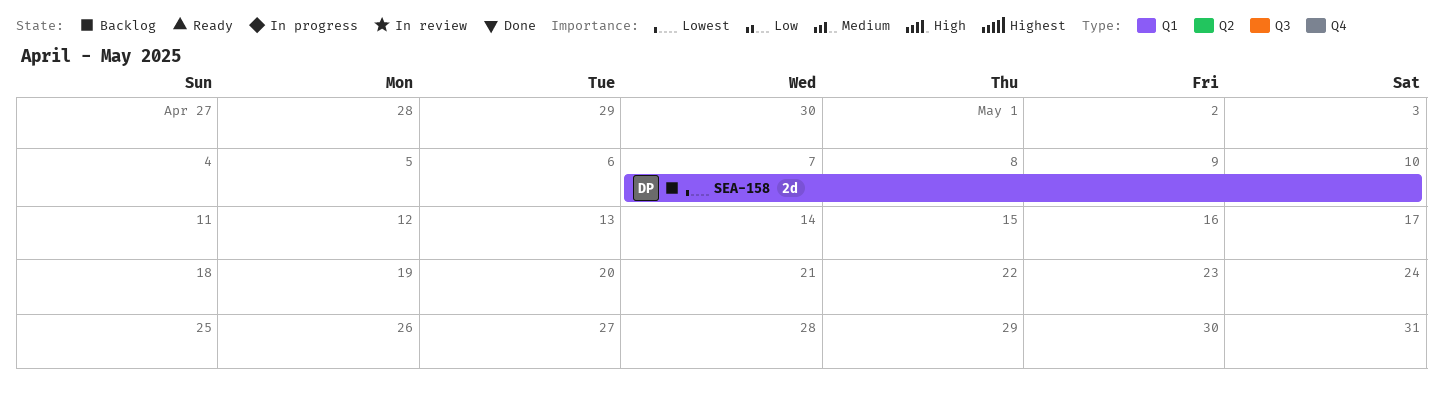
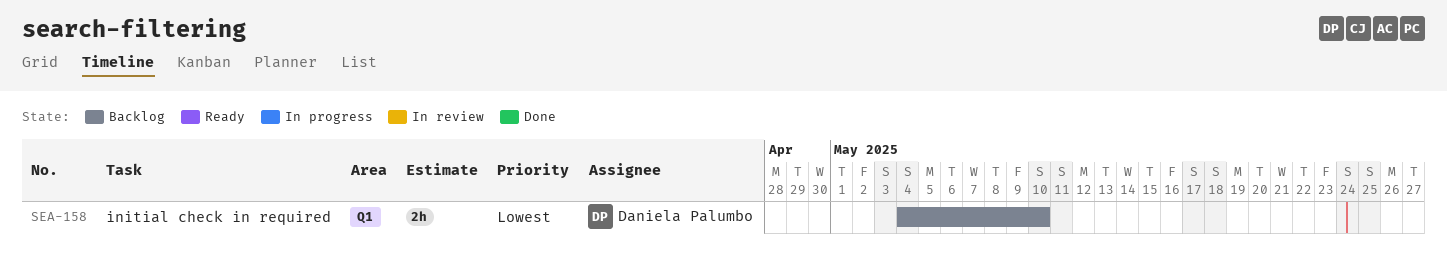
SEA-158, estimate: 2d -> 2h
SEA-158, start: May 7 -> May 4

